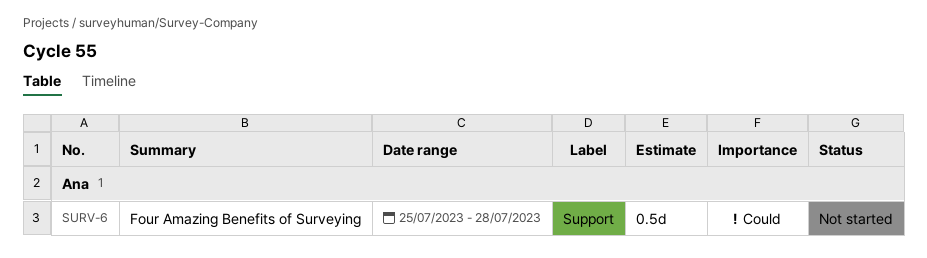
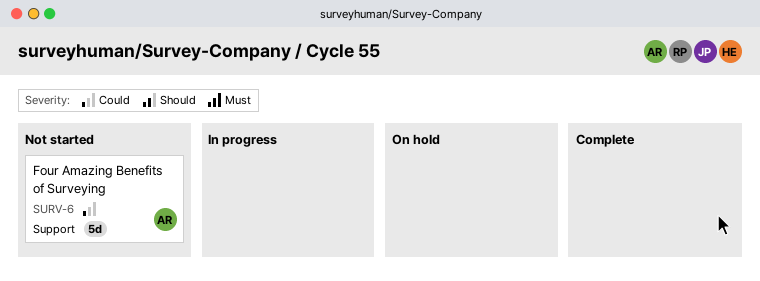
SURV-6, estimate: 0.5d -> 5d

